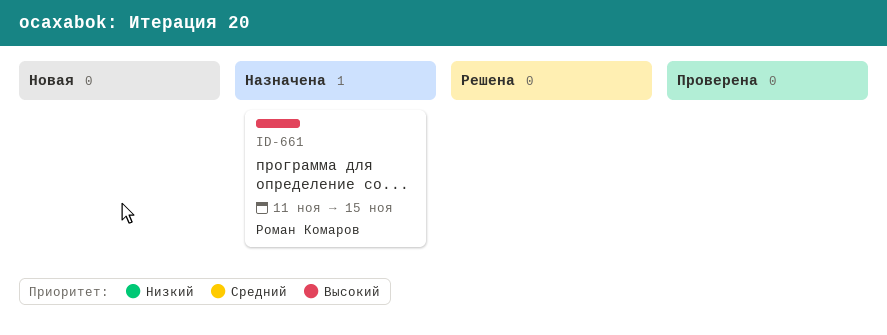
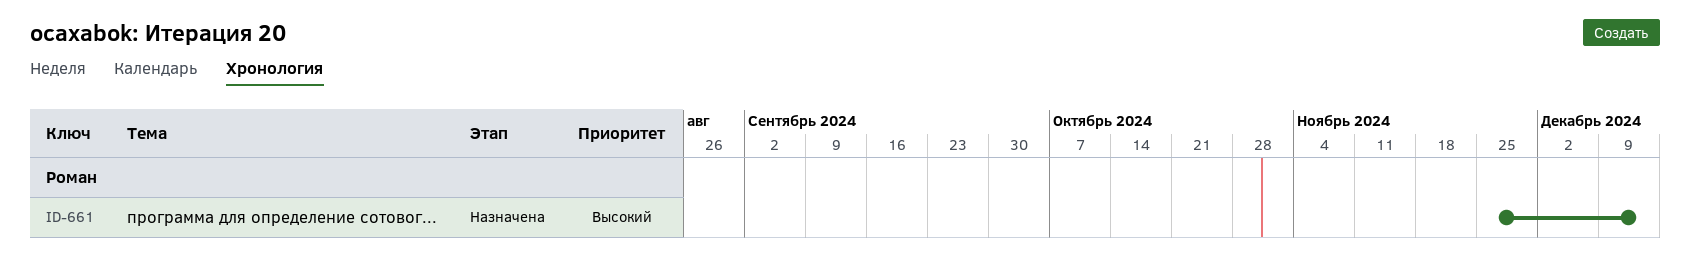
ID-661, start: Nov 11 -> Nov 25
ID-661, due: Nov 15 -> Dec 13

